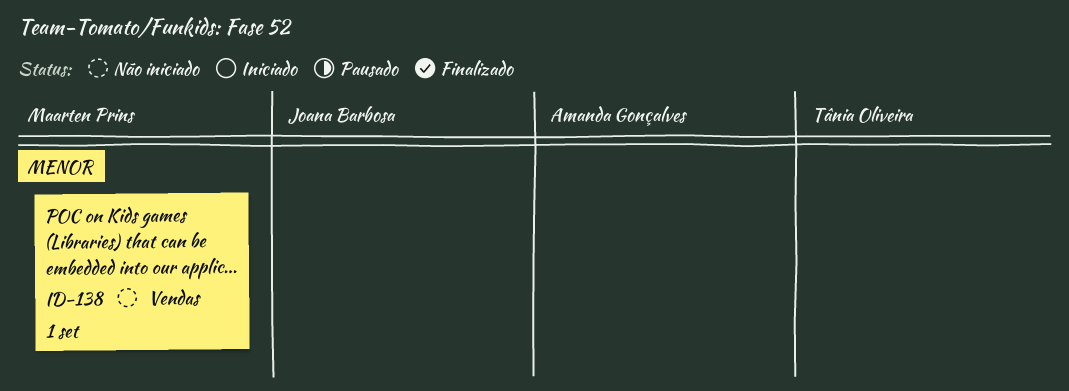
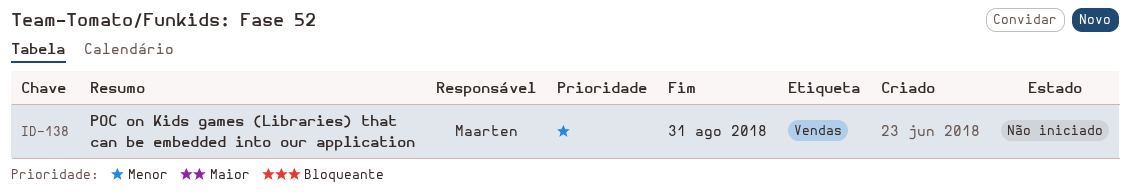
ID-138, due: Sep 1 -> Aug 31

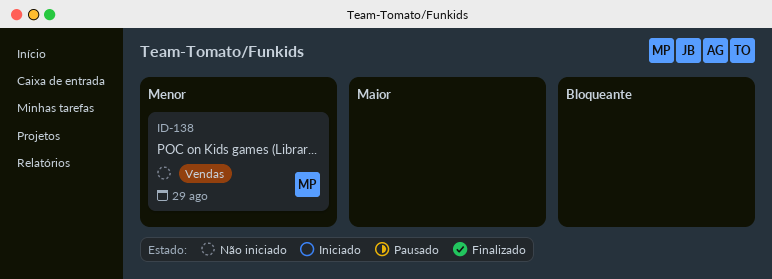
ID-138, due: Aug 31 -> Aug 29

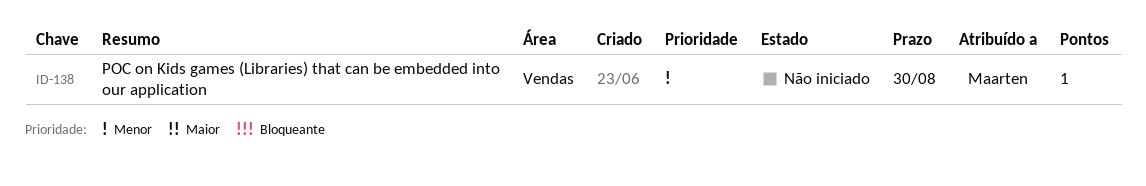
ID-138, due: Aug 29 -> Aug 30

